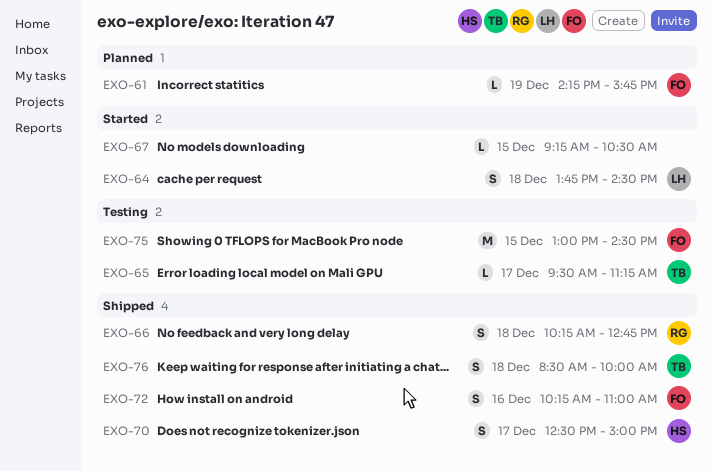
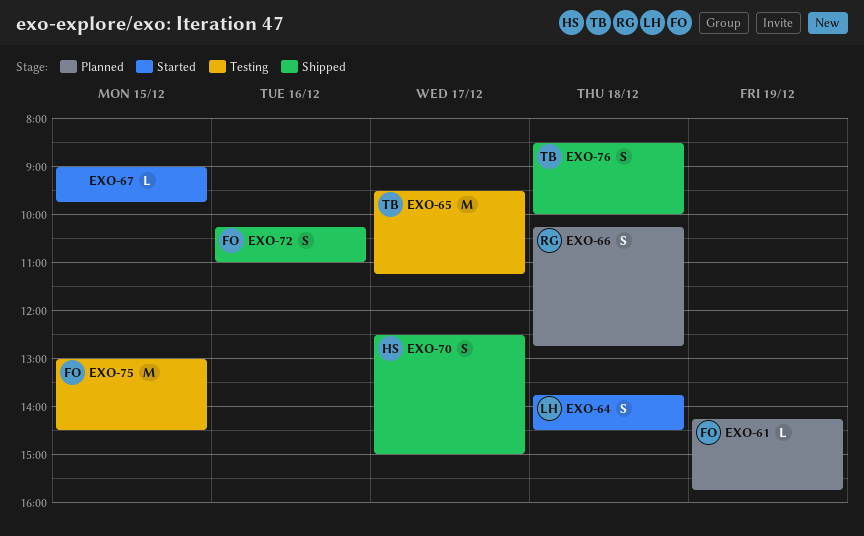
EXO-65, estimate: L -> M
EXO-66, status: Shipped -> Planned
EXO-67, begins: 09:15 -> 09:00
EXO-67, ends: 10:30 -> 09:45

